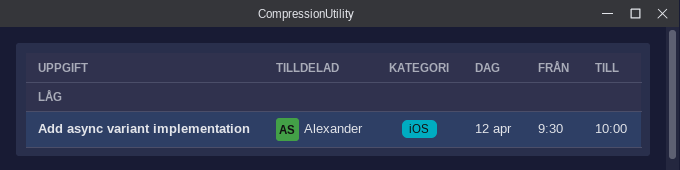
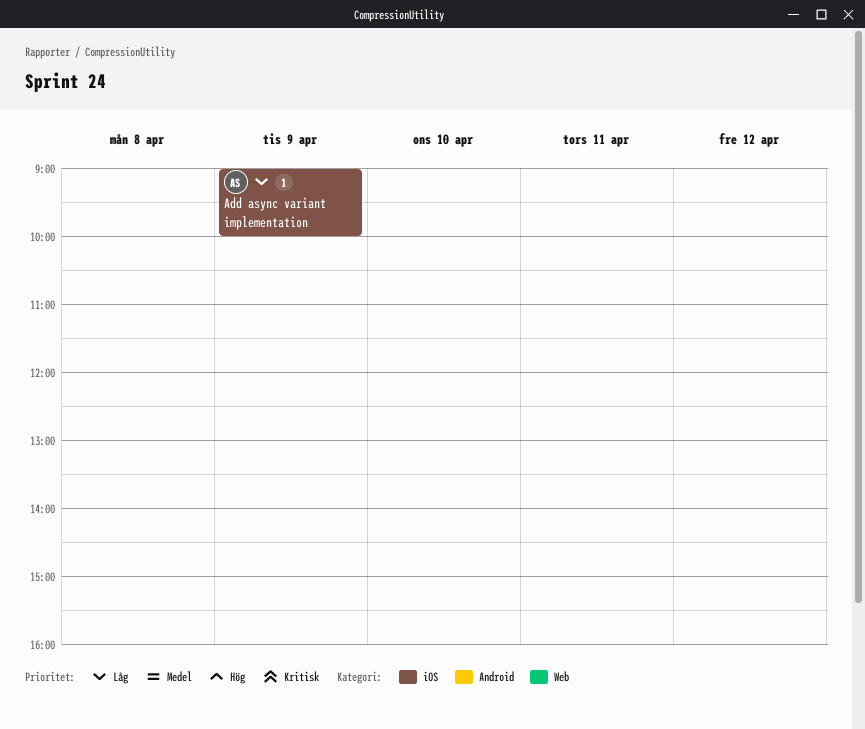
Add async variant implementation, day: Apr 12 -> Apr 9
Add async variant implementation, begins: 09:30 -> 09:00

